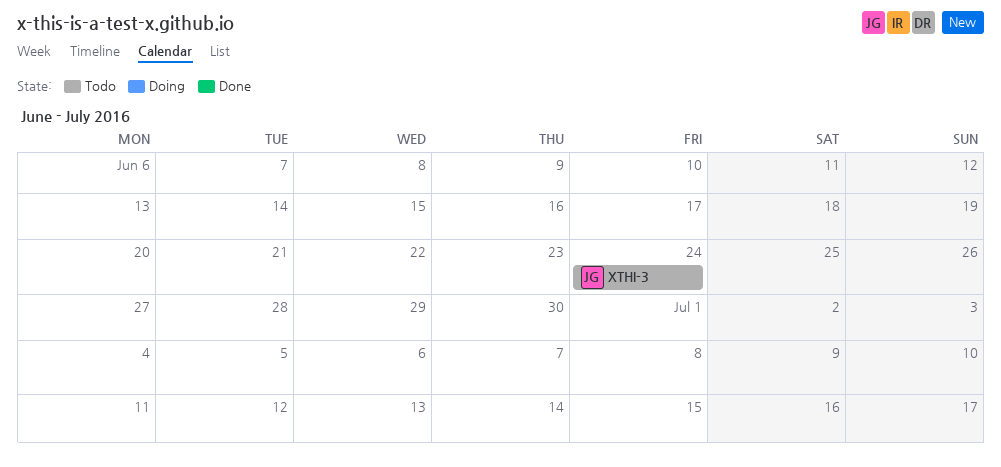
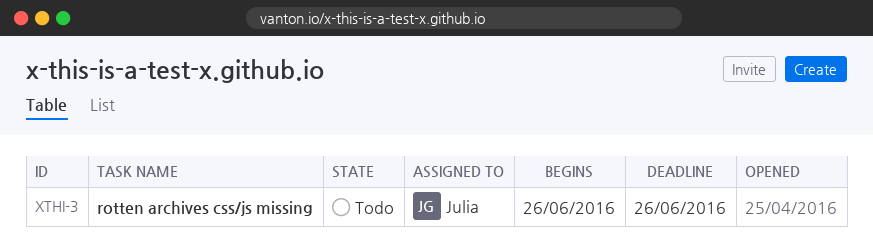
XTHI-3, start: Jun 24 -> Jun 26
XTHI-3, due: Jun 24 -> Jun 26

